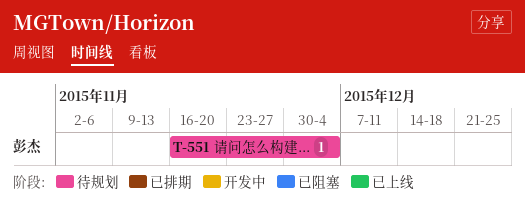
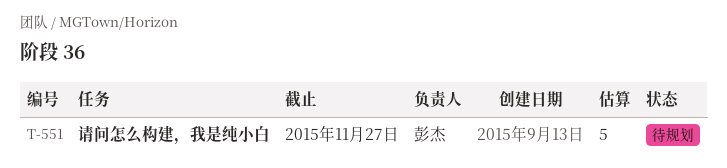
T-551, estimate: 1 -> 5
T-551, due: Dec 4 -> Nov 27

